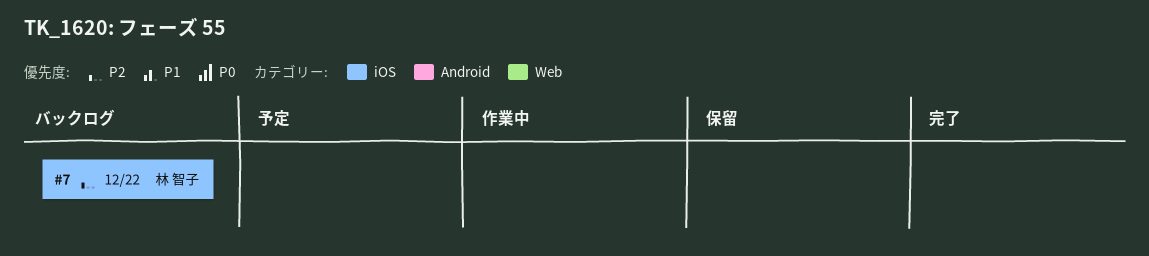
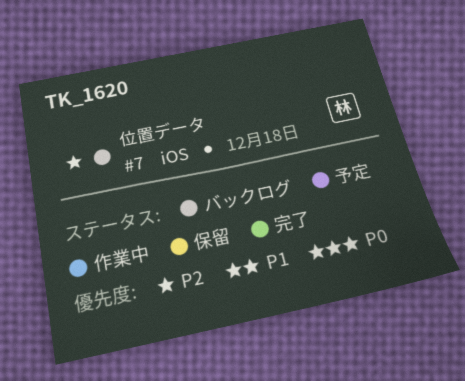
#7, due: Dec 22 -> Dec 18

